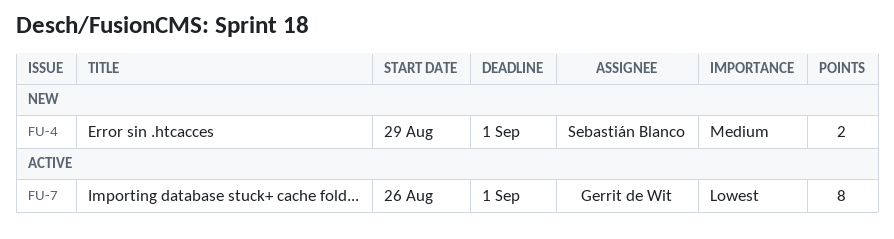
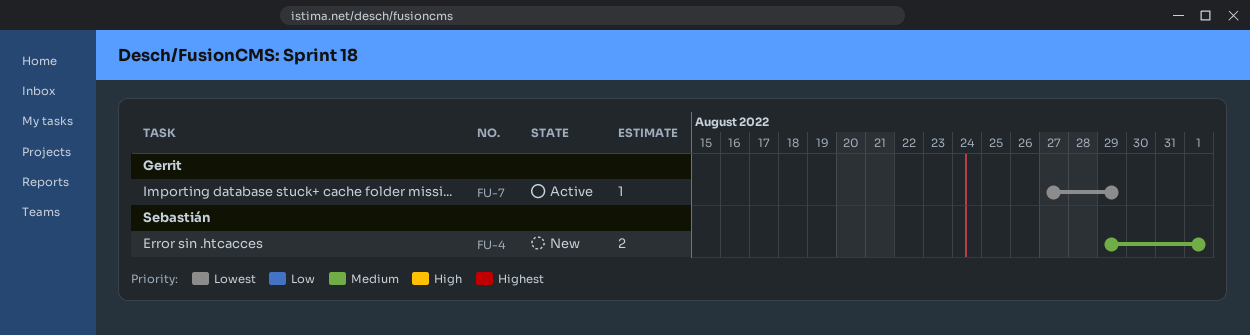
FU-7, estimate: 8 -> 1
FU-7, start: Aug 26 -> Aug 27
FU-7, due: Sep 1 -> Aug 29

